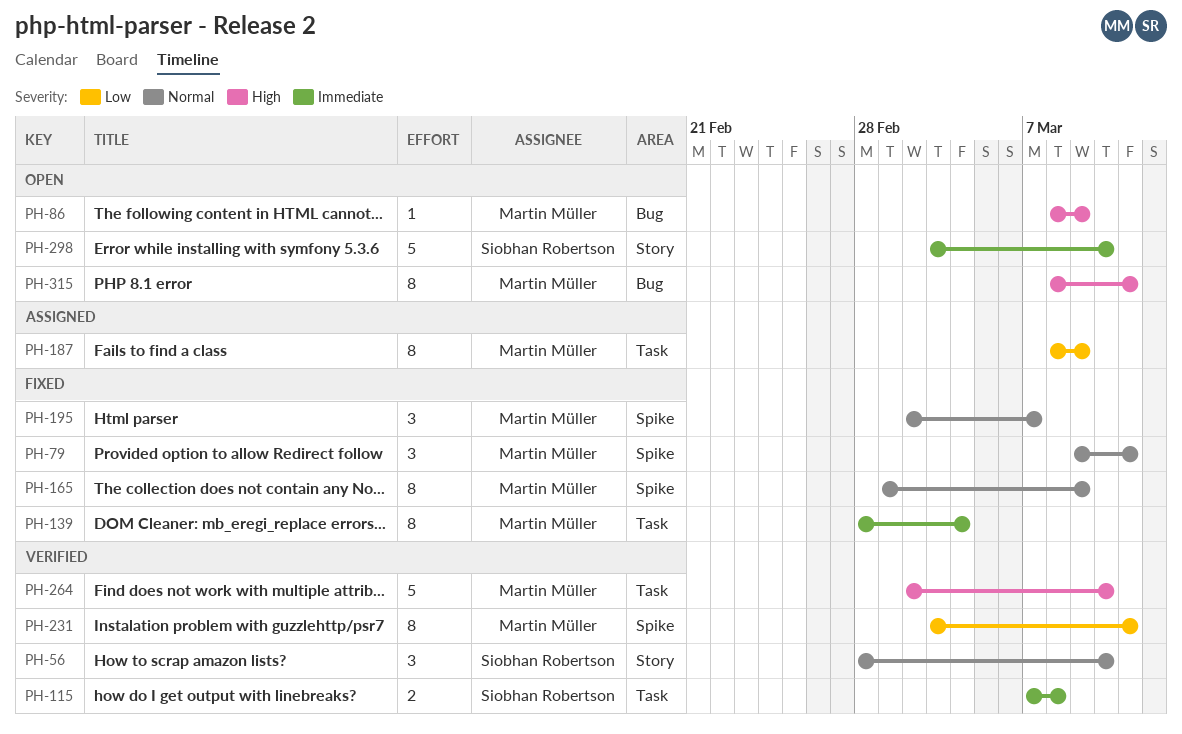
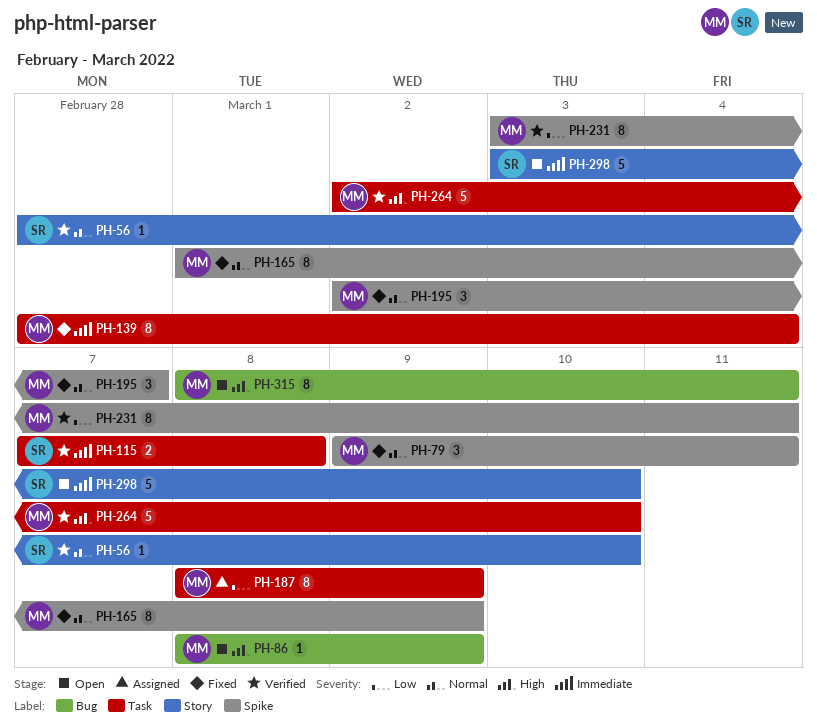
PH-56, estimate: 3 -> 1

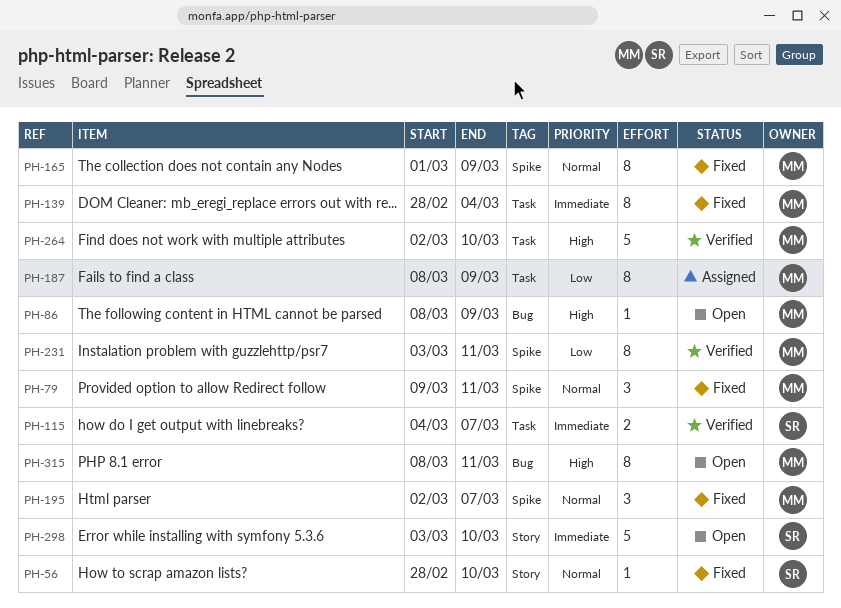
PH-56, status: Verified -> Fixed
PH-115, start: Mar 7 -> Mar 4
PH-115, due: Mar 8 -> Mar 7

